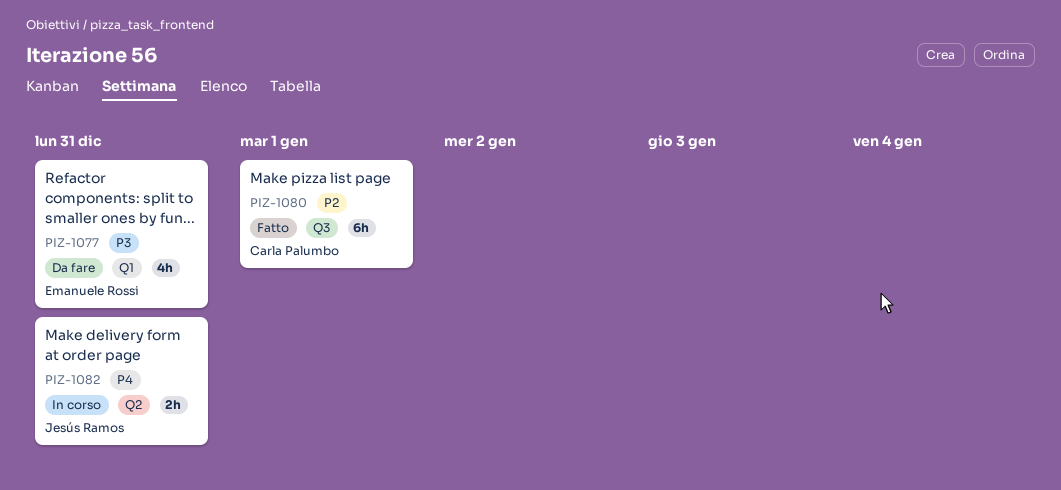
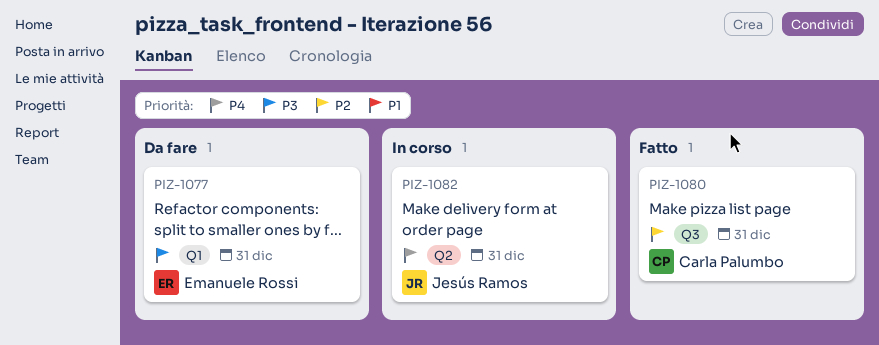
PIZ-1080, due: Jan 1 -> Dec 31

